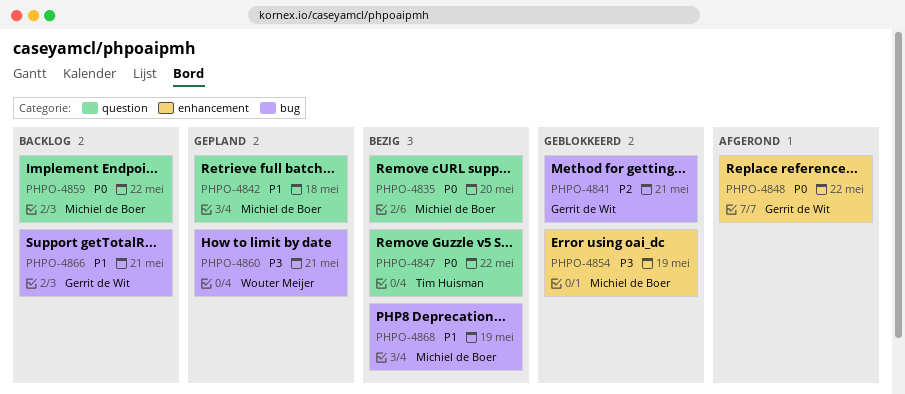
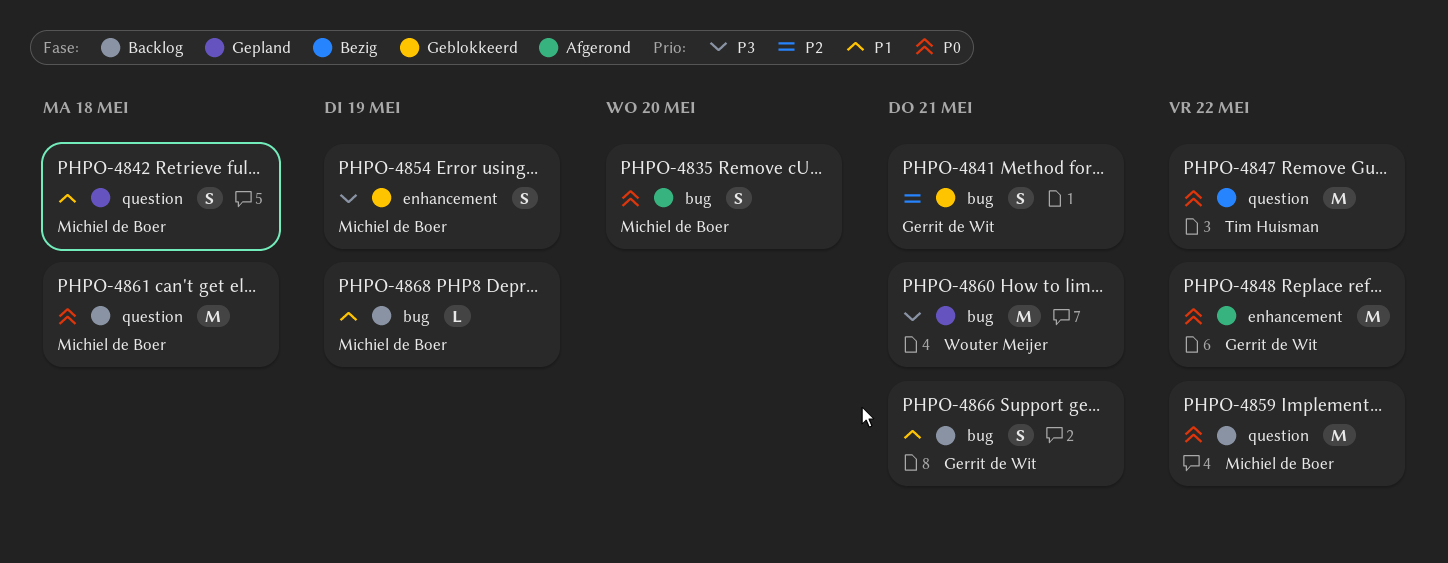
PHPO-4835, status: Bezig -> Afgerond
PHPO-4835, label: question -> bug
PHPO-4861: none -> present
PHPO-4868, status: Bezig -> Backlog

